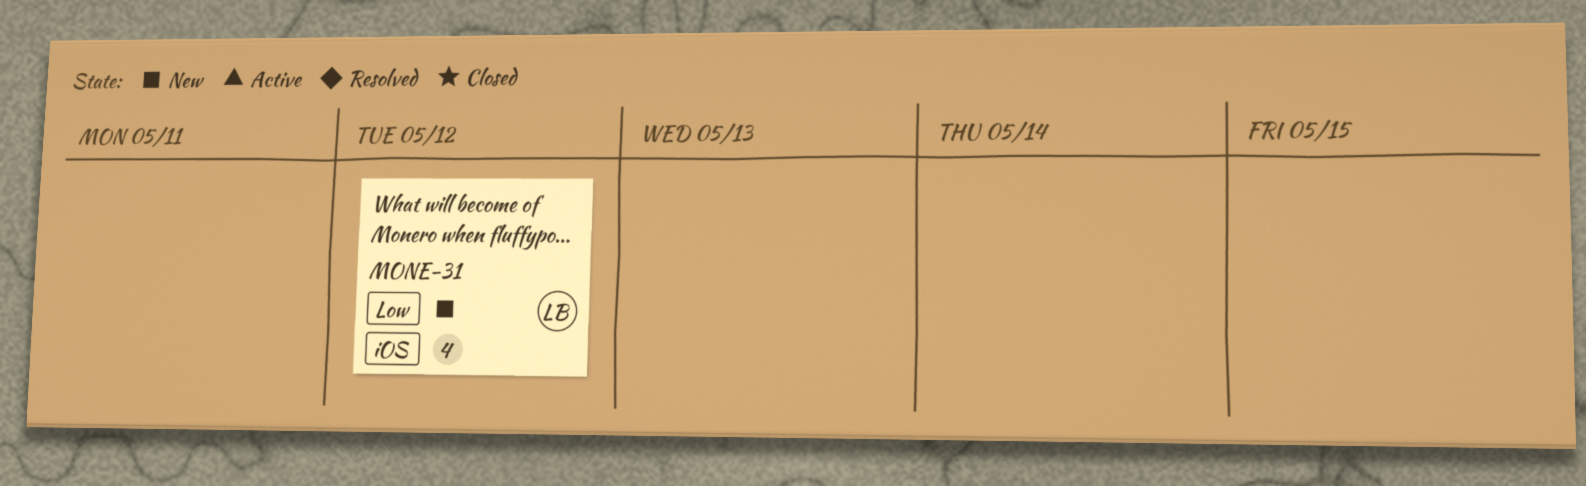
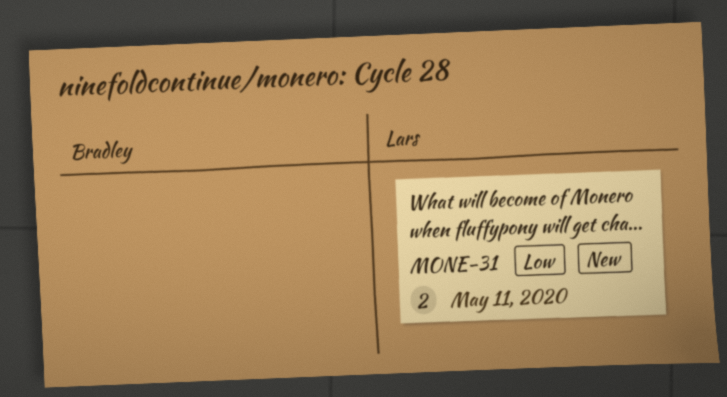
MONE-31, estimate: 4 -> 2
MONE-31, due: May 12 -> May 11

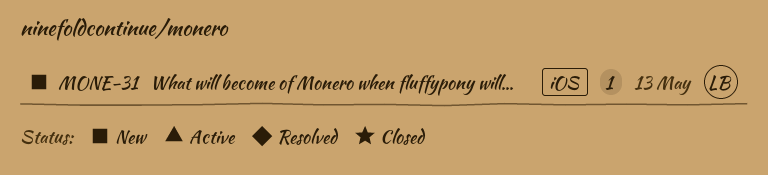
MONE-31, estimate: 2 -> 1
MONE-31, due: May 11 -> May 13

